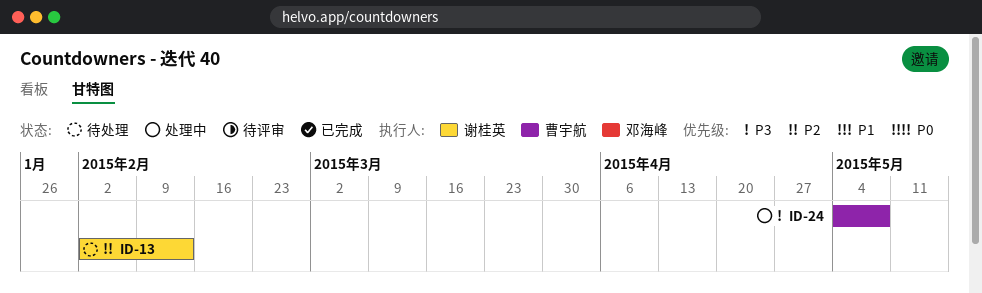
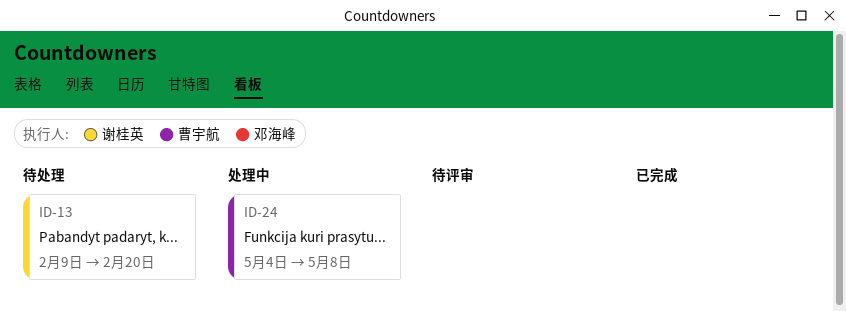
ID-13, start: Feb 2 -> Feb 9
ID-13, due: Feb 13 -> Feb 20

